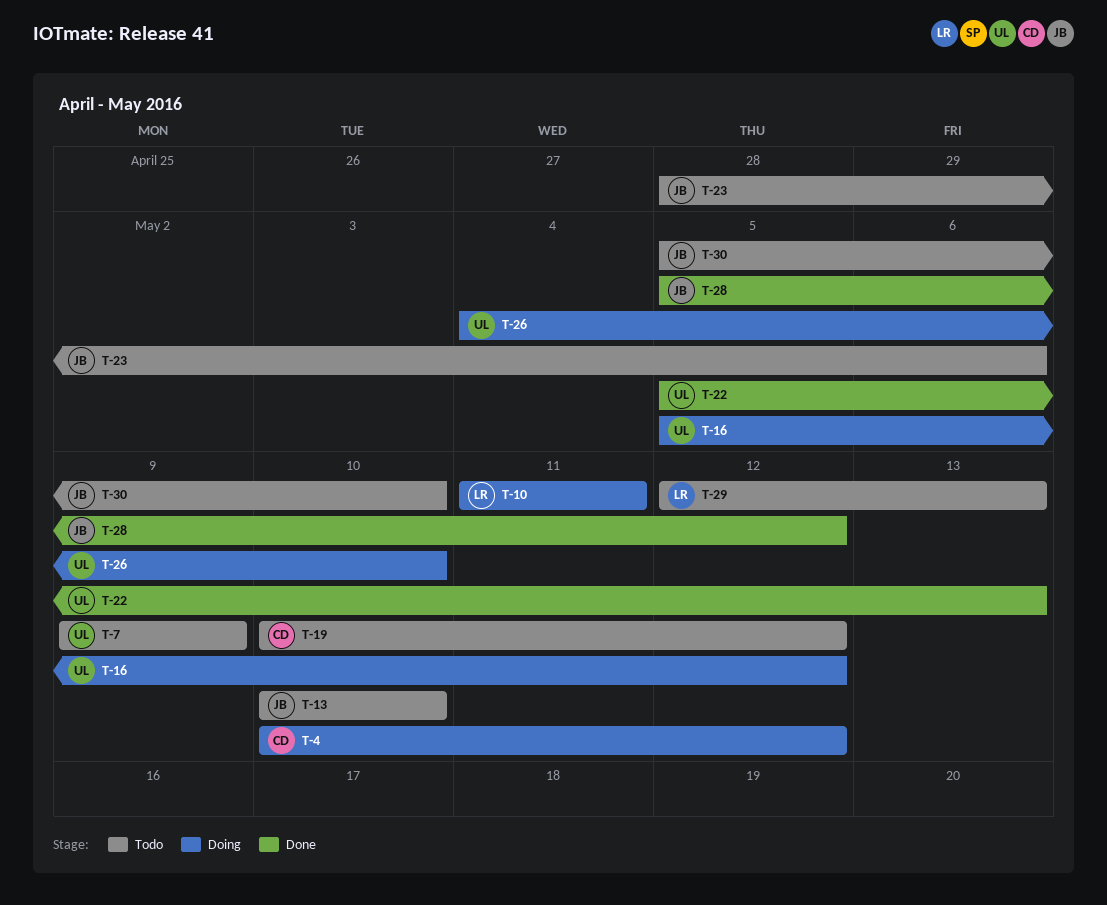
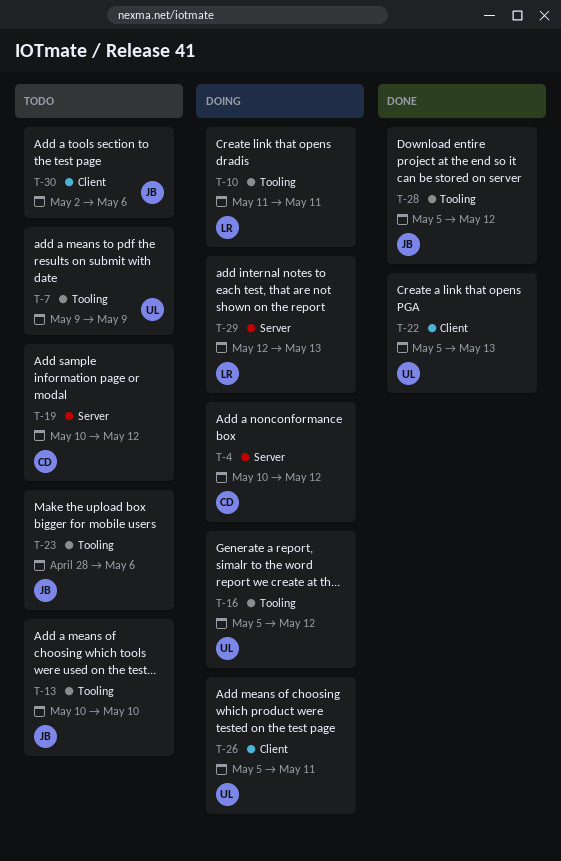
T-26, start: May 4 -> May 5
T-26, due: May 10 -> May 11
T-29, status: Todo -> Doing
T-30, start: May 5 -> May 2
T-30, due: May 10 -> May 6

